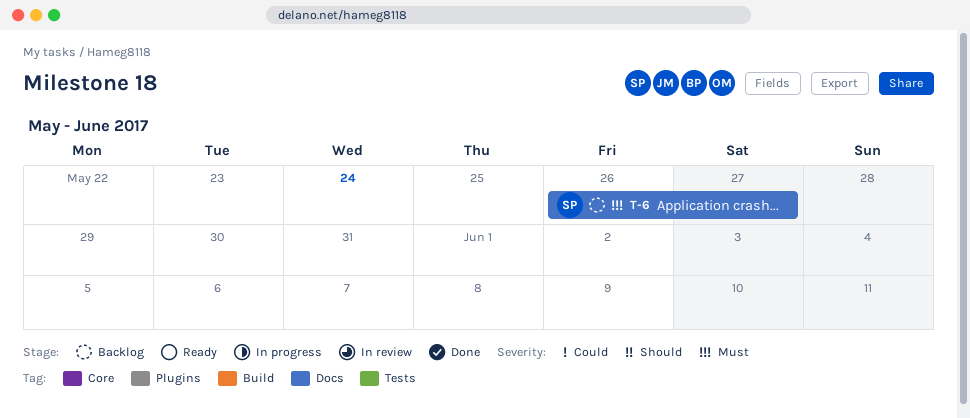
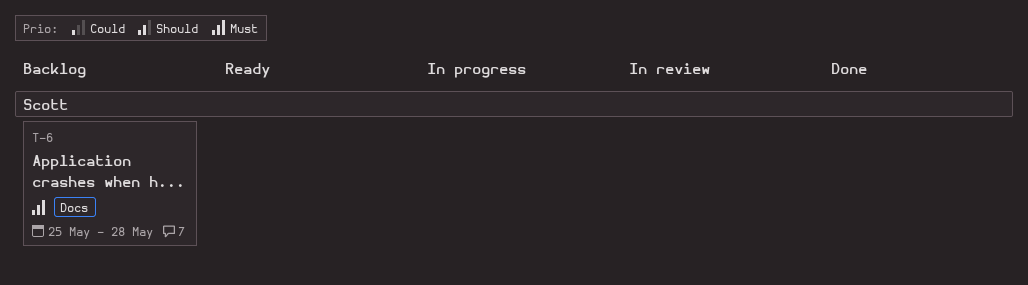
T-6, start: May 26 -> May 25
T-6, due: May 27 -> May 28

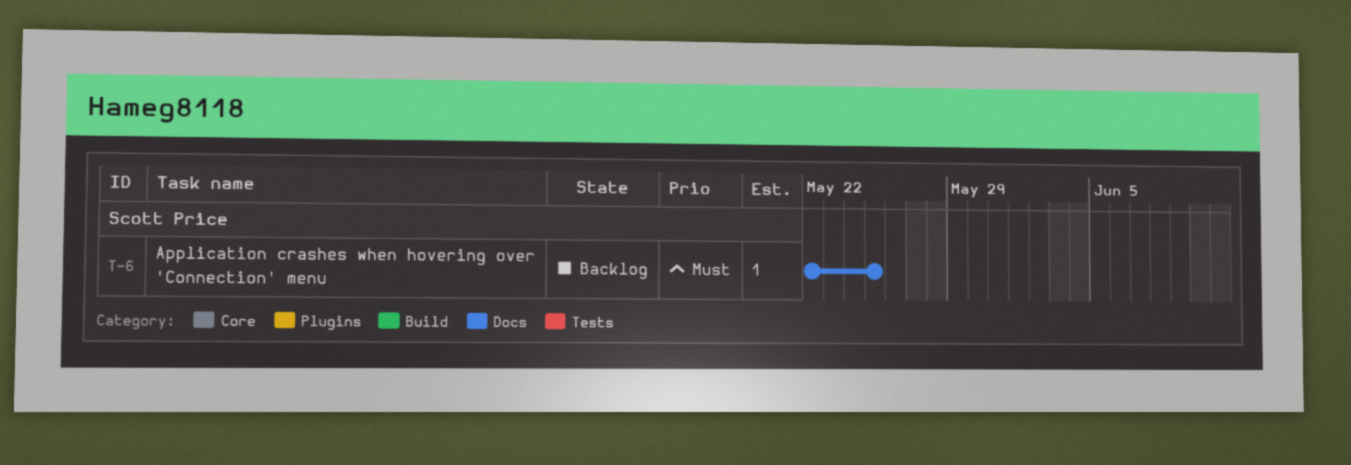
T-6, start: May 25 -> May 22
T-6, due: May 28 -> May 25

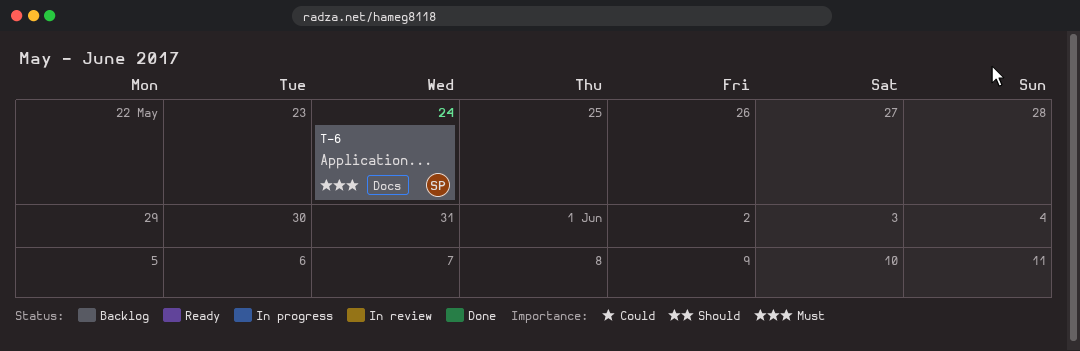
T-6, due: May 25 -> May 24

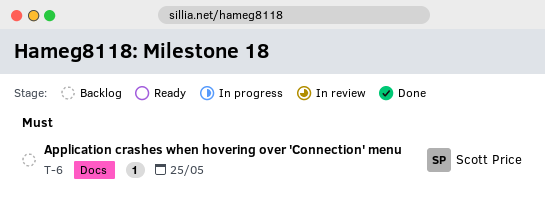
T-6, due: May 24 -> May 25

